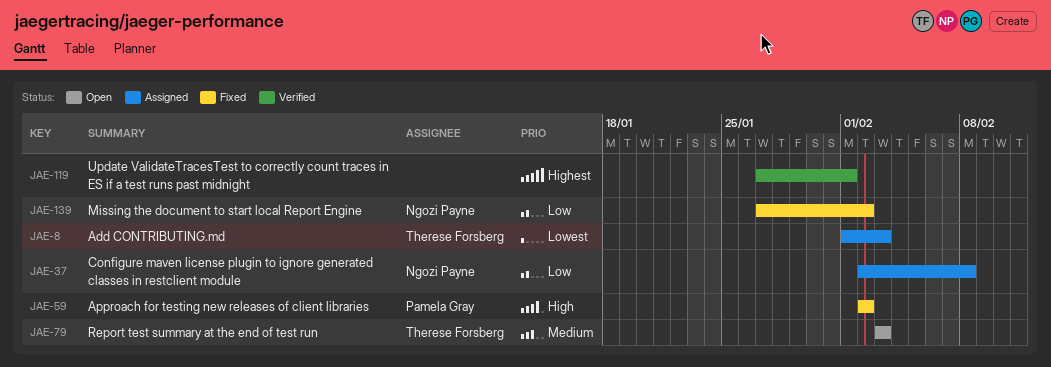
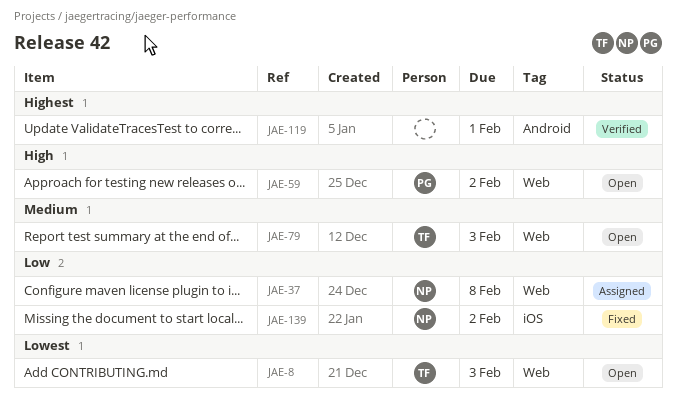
JAE-8, status: Assigned -> Open
JAE-59, status: Fixed -> Open

